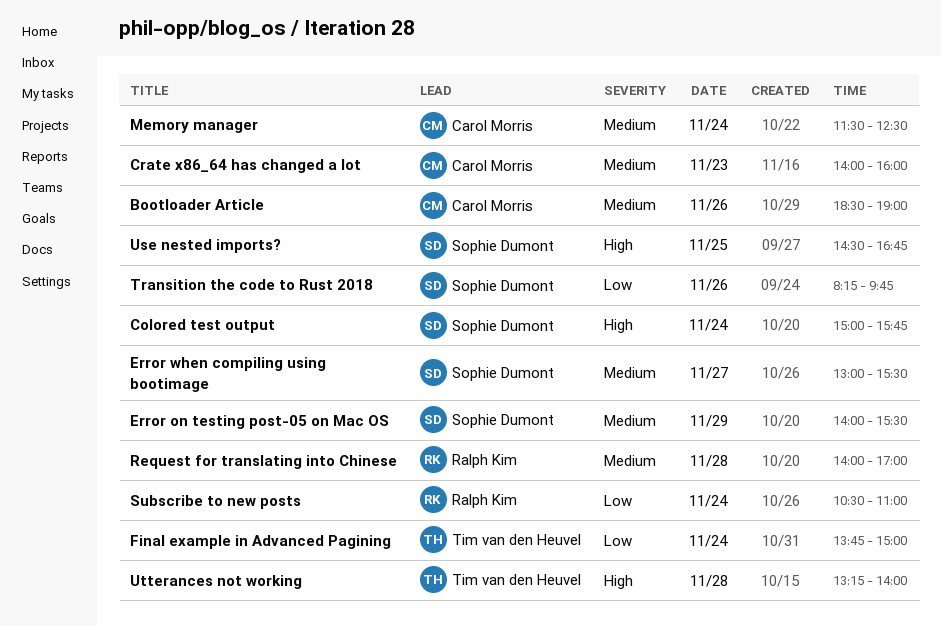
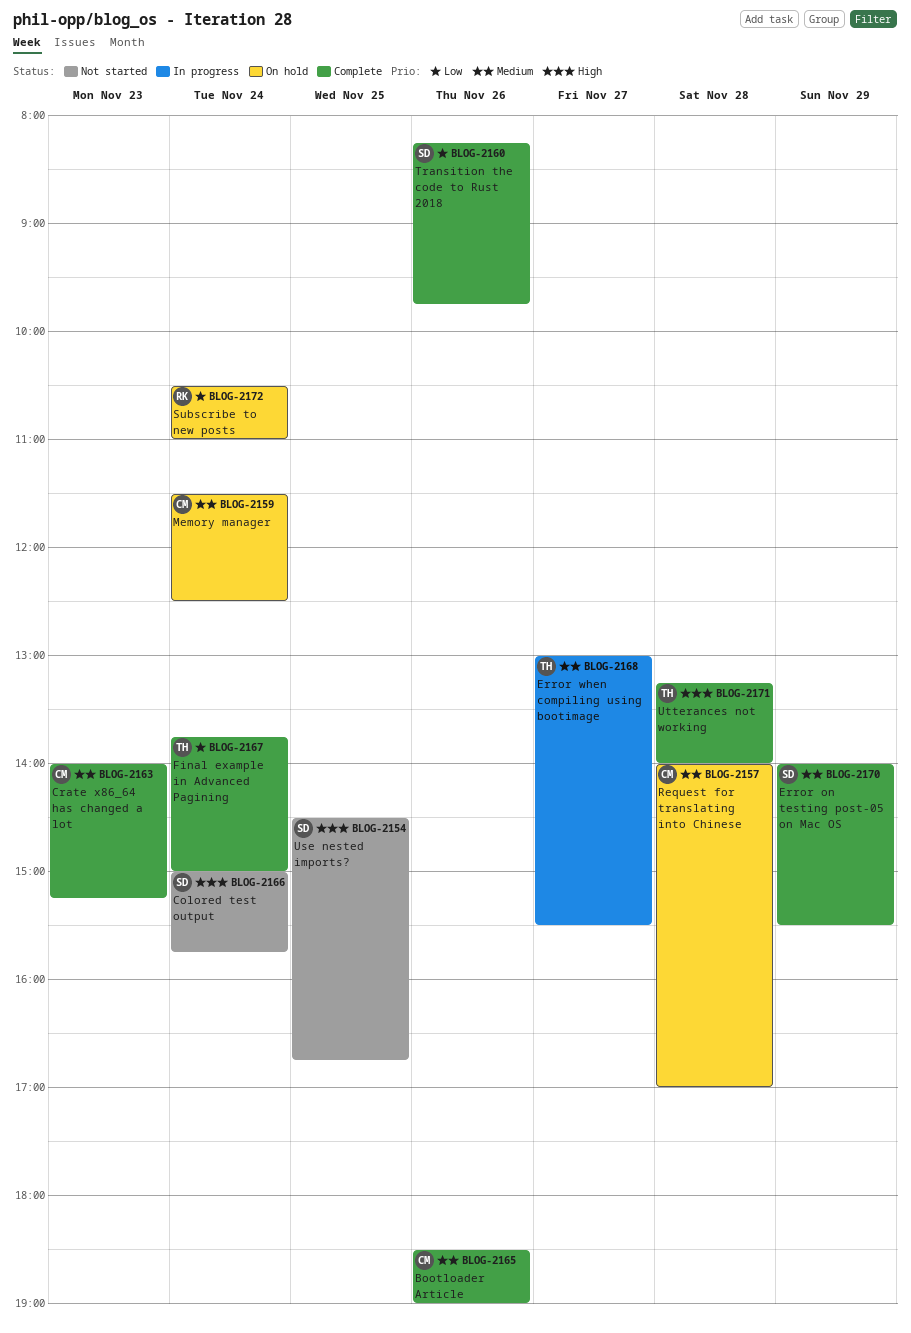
Crate x86_64 has changed a lot, ends: 16:00 -> 15:15
Error when compiling using bootimage, owner: Sophie Dumont -> Tim van den Heuvel
Request for translating into Chinese, owner: Ralph Kim -> Carol Morris

